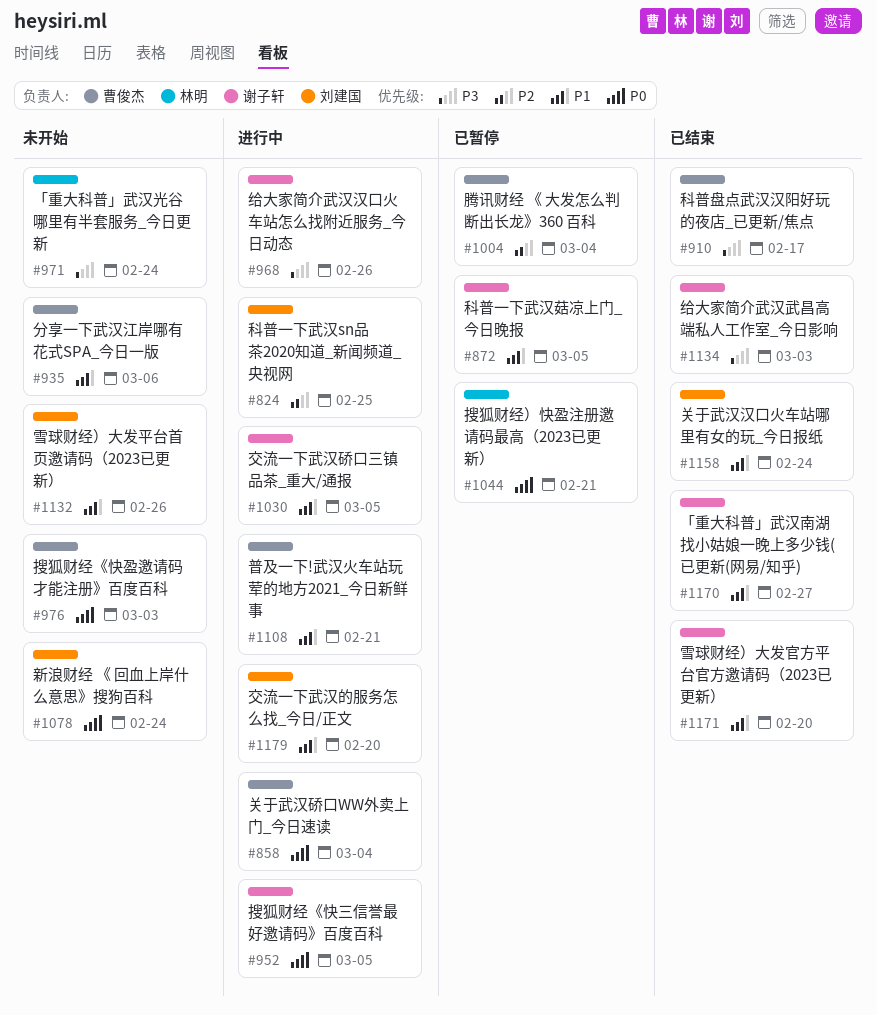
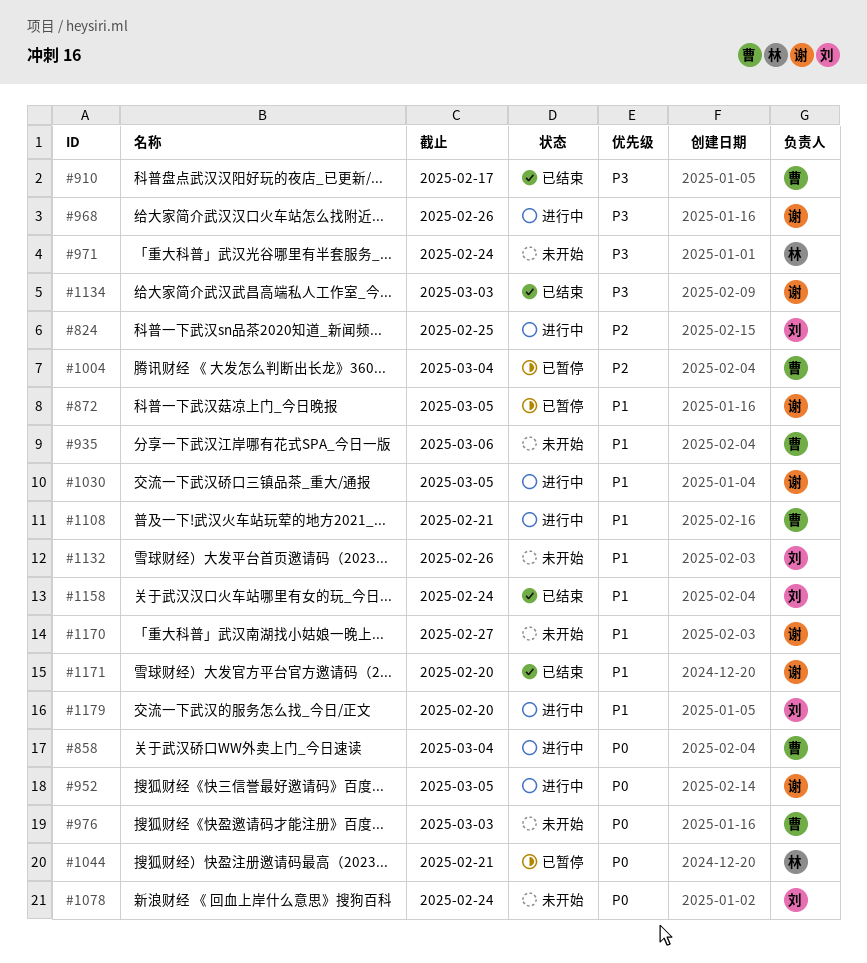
#1170, status: 已结束 -> 未开始

